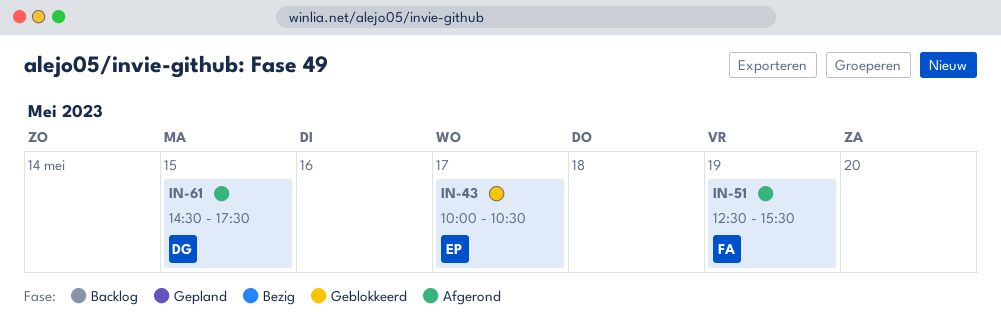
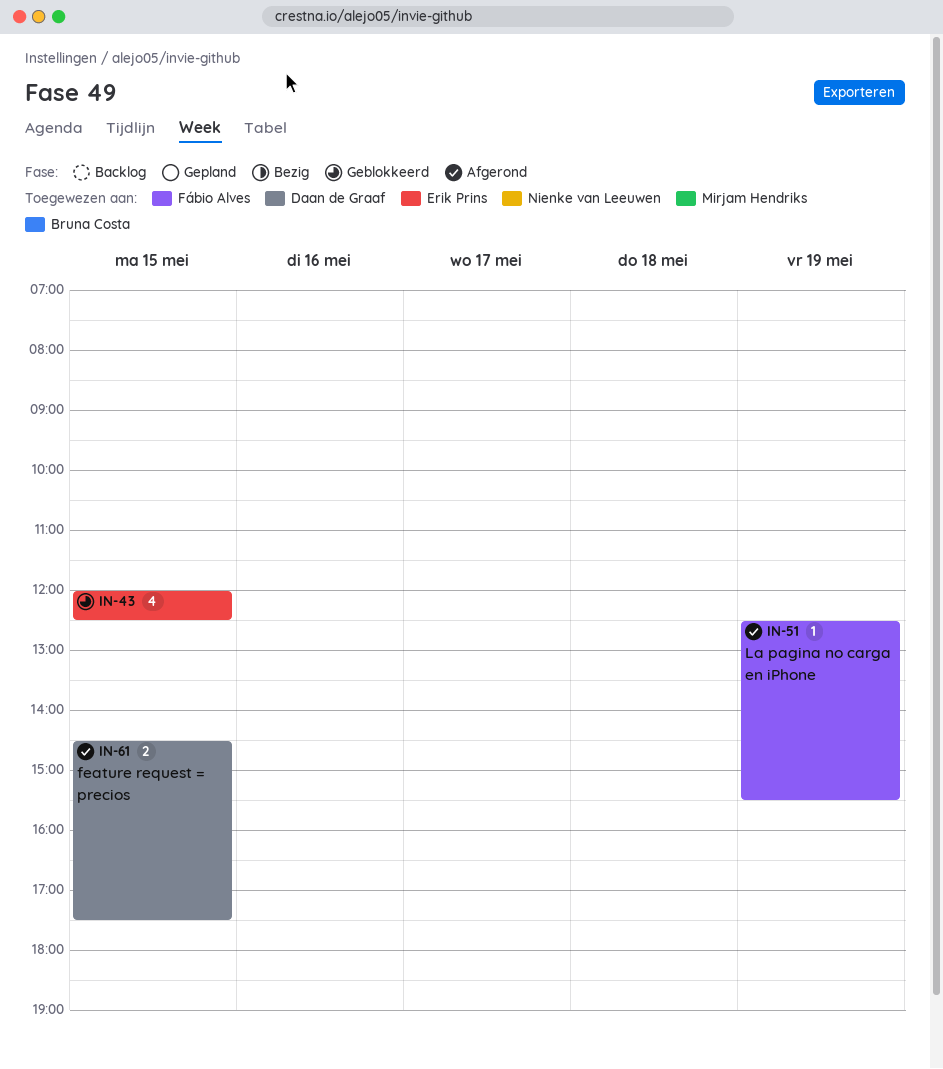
IN-43, day: May 17 -> May 15
IN-43, begins: 10:00 -> 12:00
IN-43, ends: 10:30 -> 12:30

